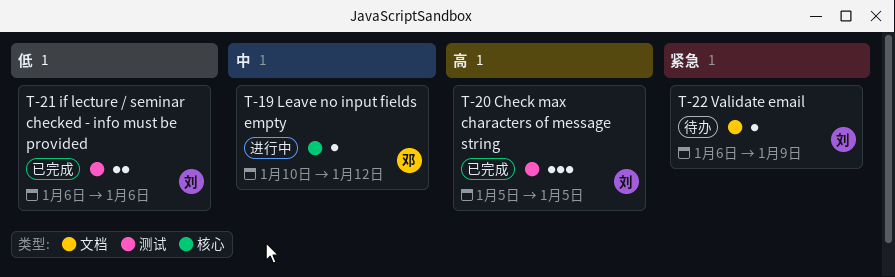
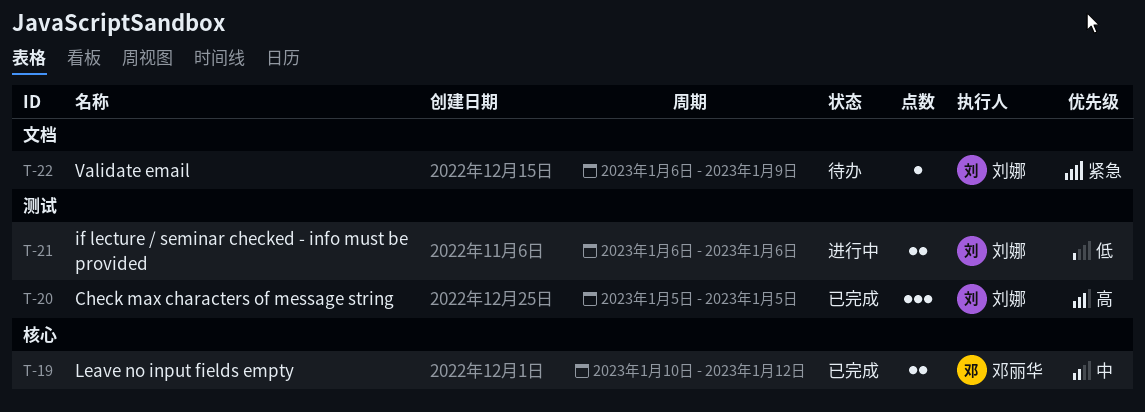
T-19, status: 进行中 -> 已完成
T-19, estimate: 1 -> 2
T-21, status: 已完成 -> 进行中

